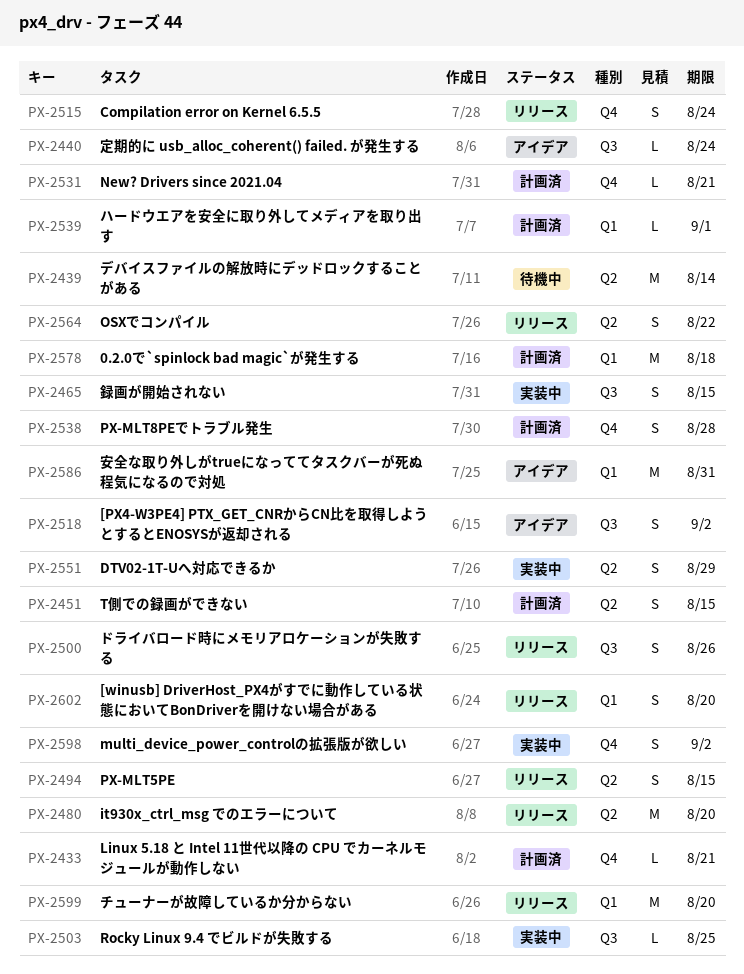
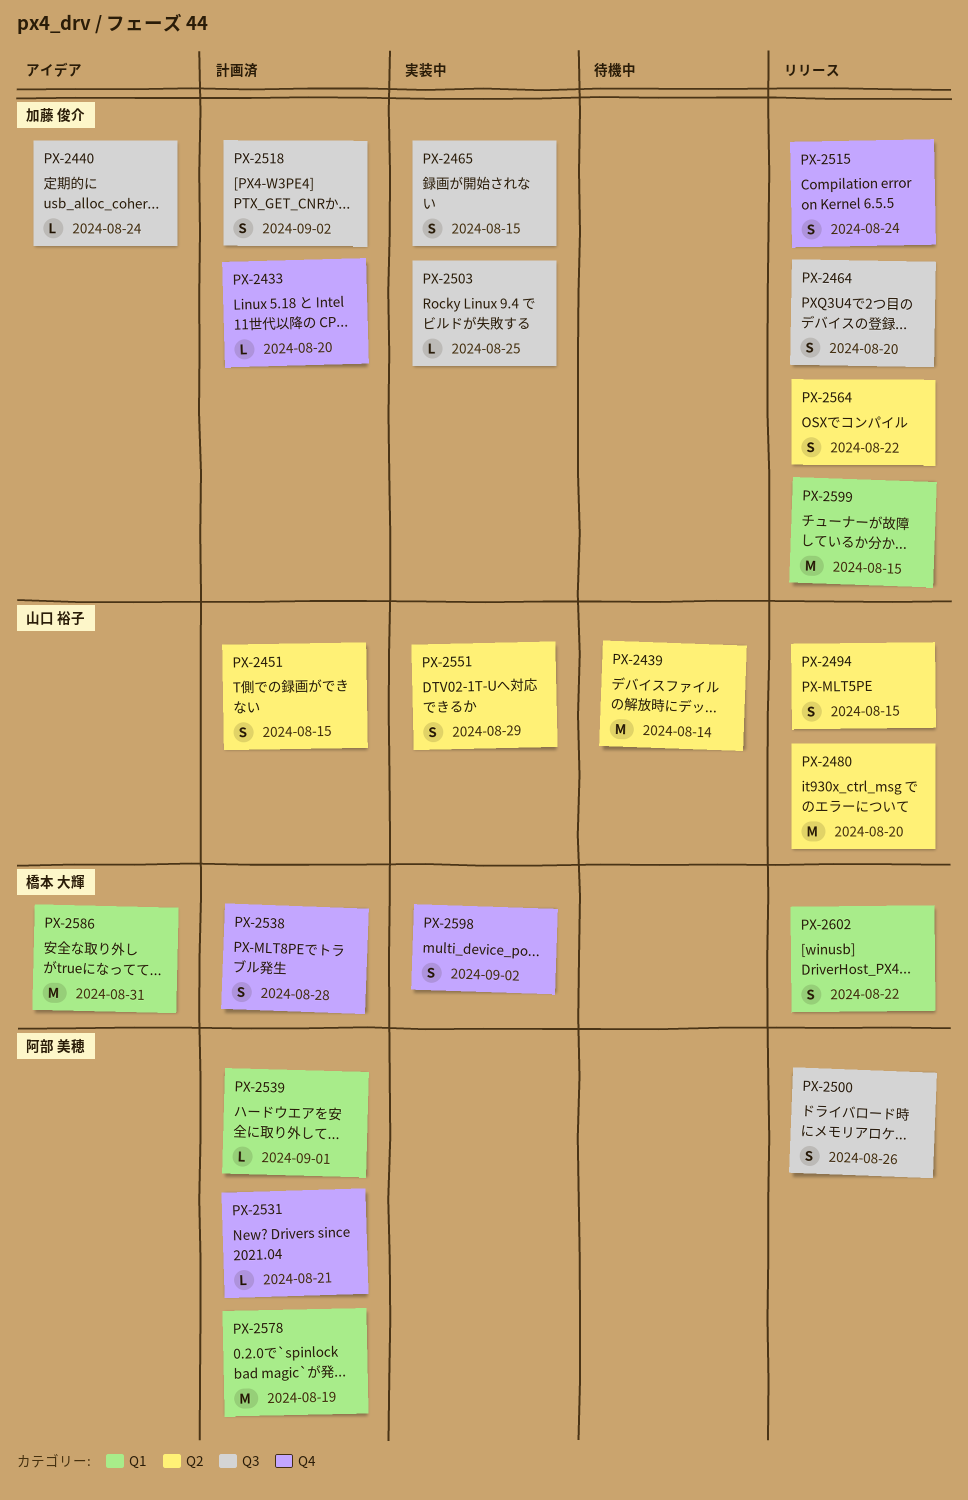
PX-2433, due: Aug 21 -> Aug 20
PX-2464: none -> present
PX-2518, status: アイデア -> 計画済
PX-2578, due: Aug 18 -> Aug 19
PX-2599, due: Aug 20 -> Aug 15
PX-2602, due: Aug 20 -> Aug 22

